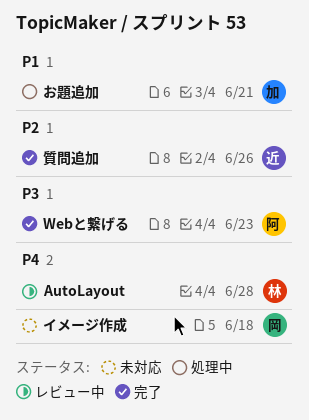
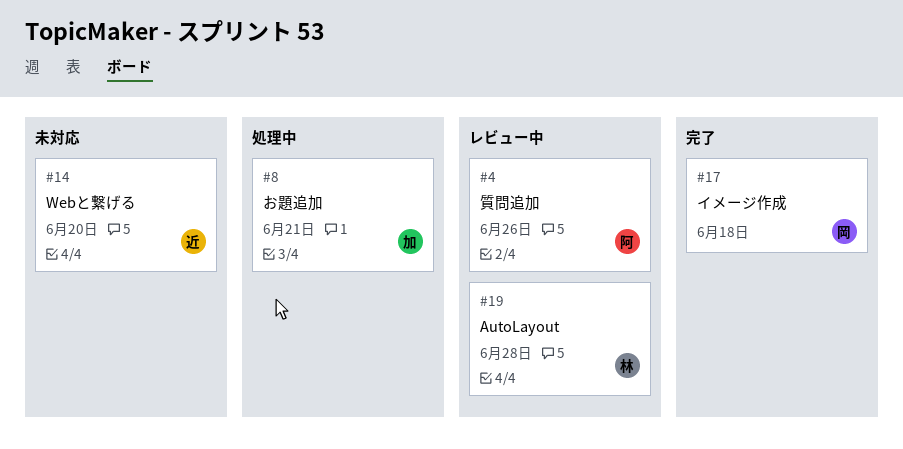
Webと繋げる, status: 完了 -> 未対応
Webと繋げる, owner: 阿 -> 近
Webと繋げる, due: Jun 23 -> Jun 20
イメージ作成, status: 未対応 -> 完了
質問追加, status: 完了 -> レビュー中
質問追加, owner: 近 -> 阿

